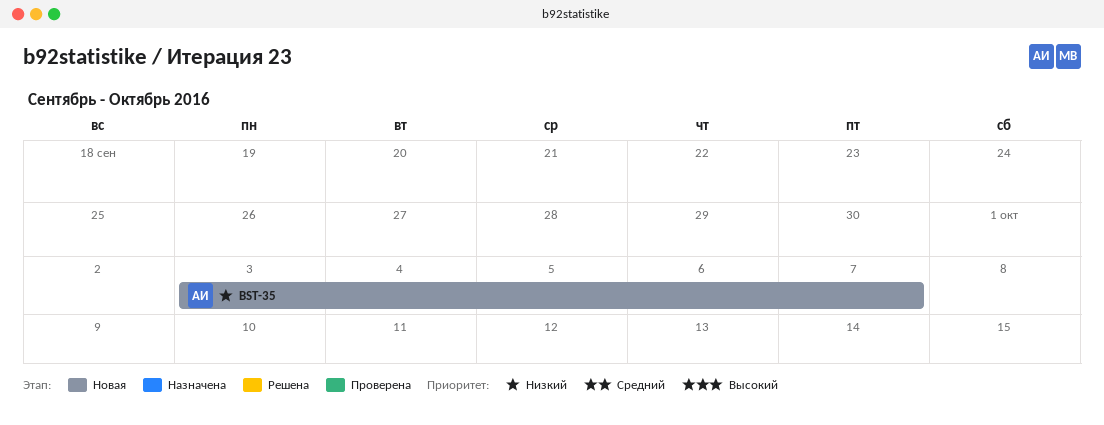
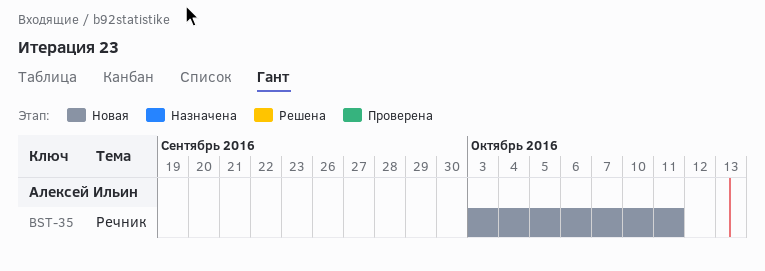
BST-35, due: Oct 7 -> Oct 11

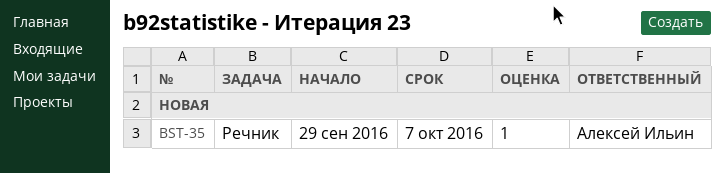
BST-35, start: Oct 3 -> Sep 29
BST-35, due: Oct 11 -> Oct 7

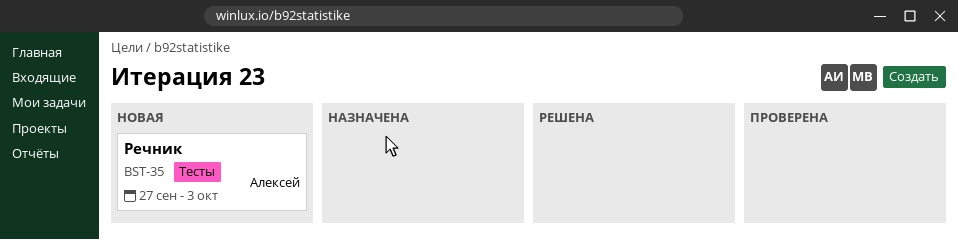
BST-35, start: Sep 29 -> Sep 27
BST-35, due: Oct 7 -> Oct 3

